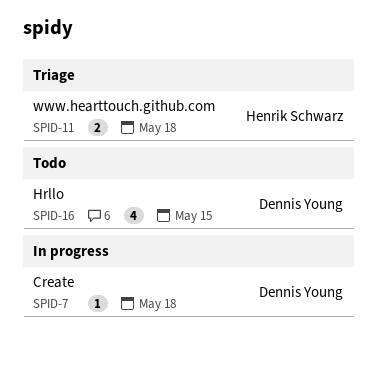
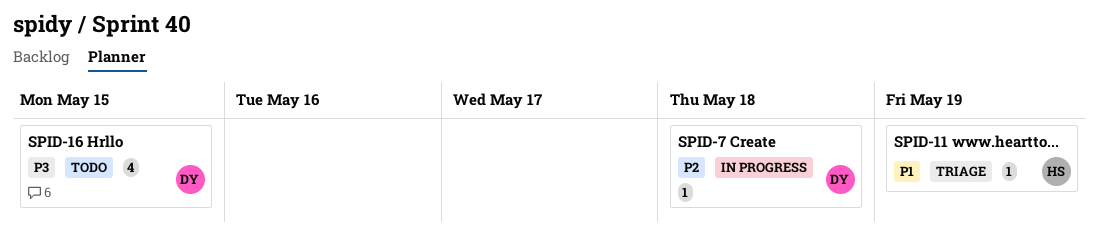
SPID-11, estimate: 2 -> 1
SPID-11, due: May 18 -> May 19

